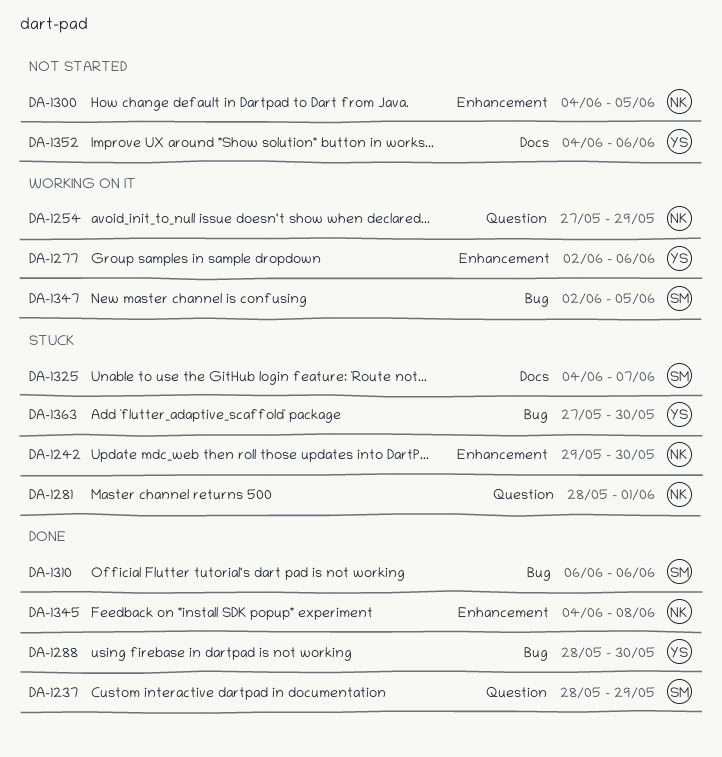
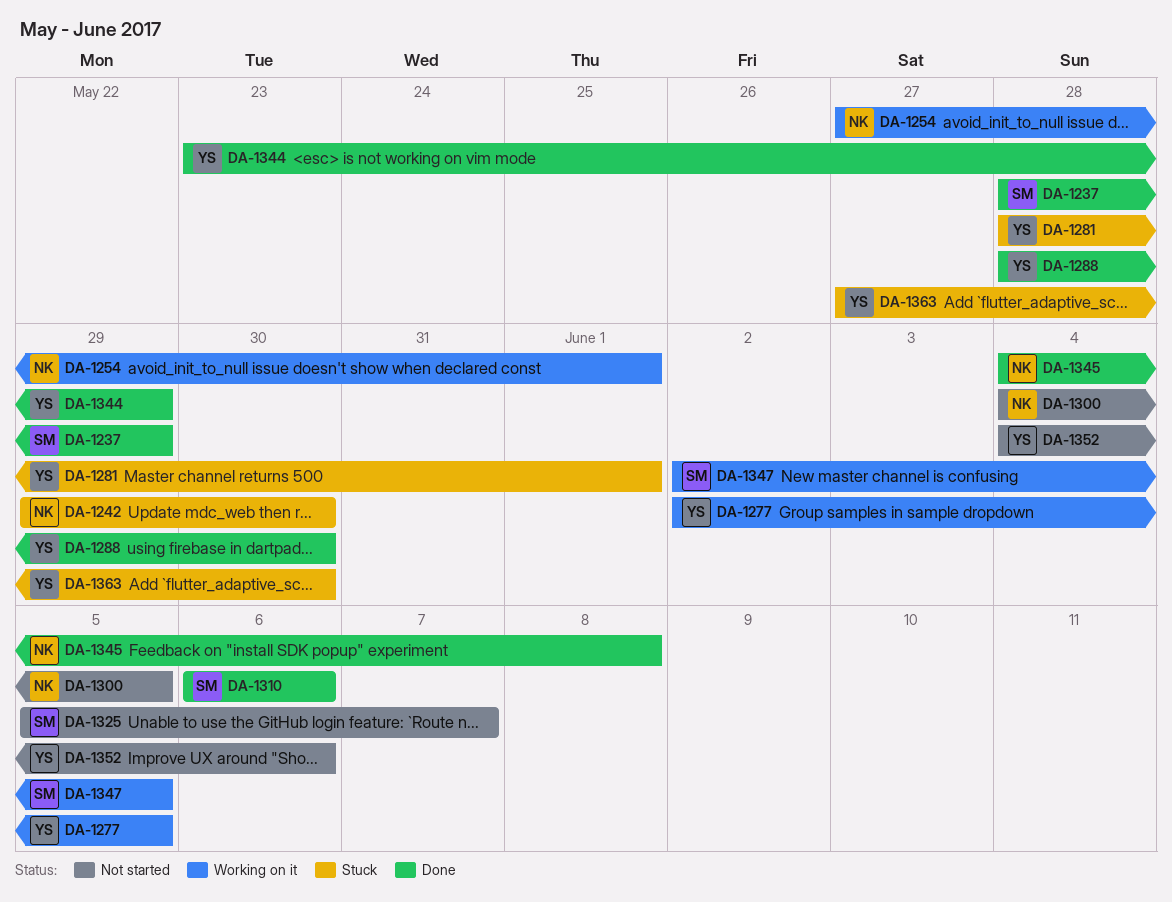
DA-1254, due: May 29 -> Jun 1
DA-1277, due: Jun 6 -> Jun 5
DA-1281, owner: NK -> YS
DA-1325, status: Stuck -> Not started
DA-1325, start: Jun 4 -> Jun 5
DA-1344: none -> present

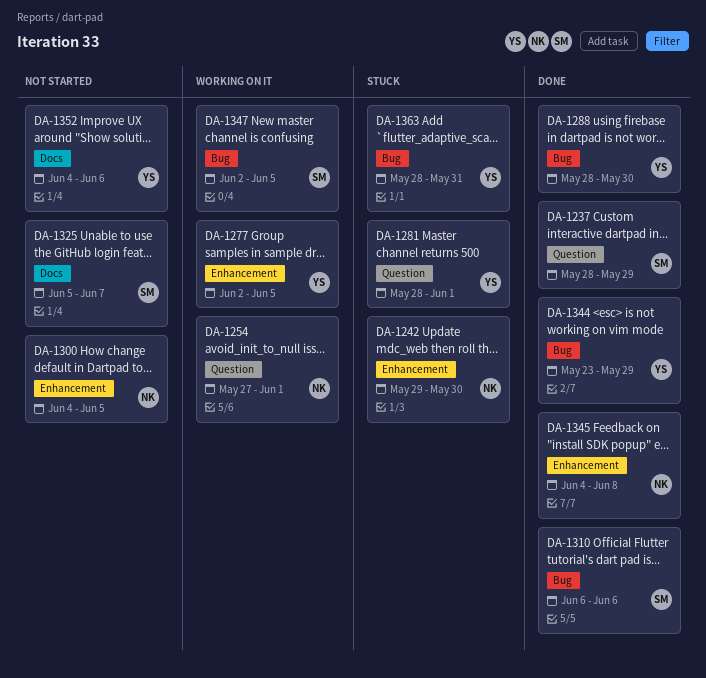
DA-1363, start: May 27 -> May 28
DA-1363, due: May 30 -> May 31

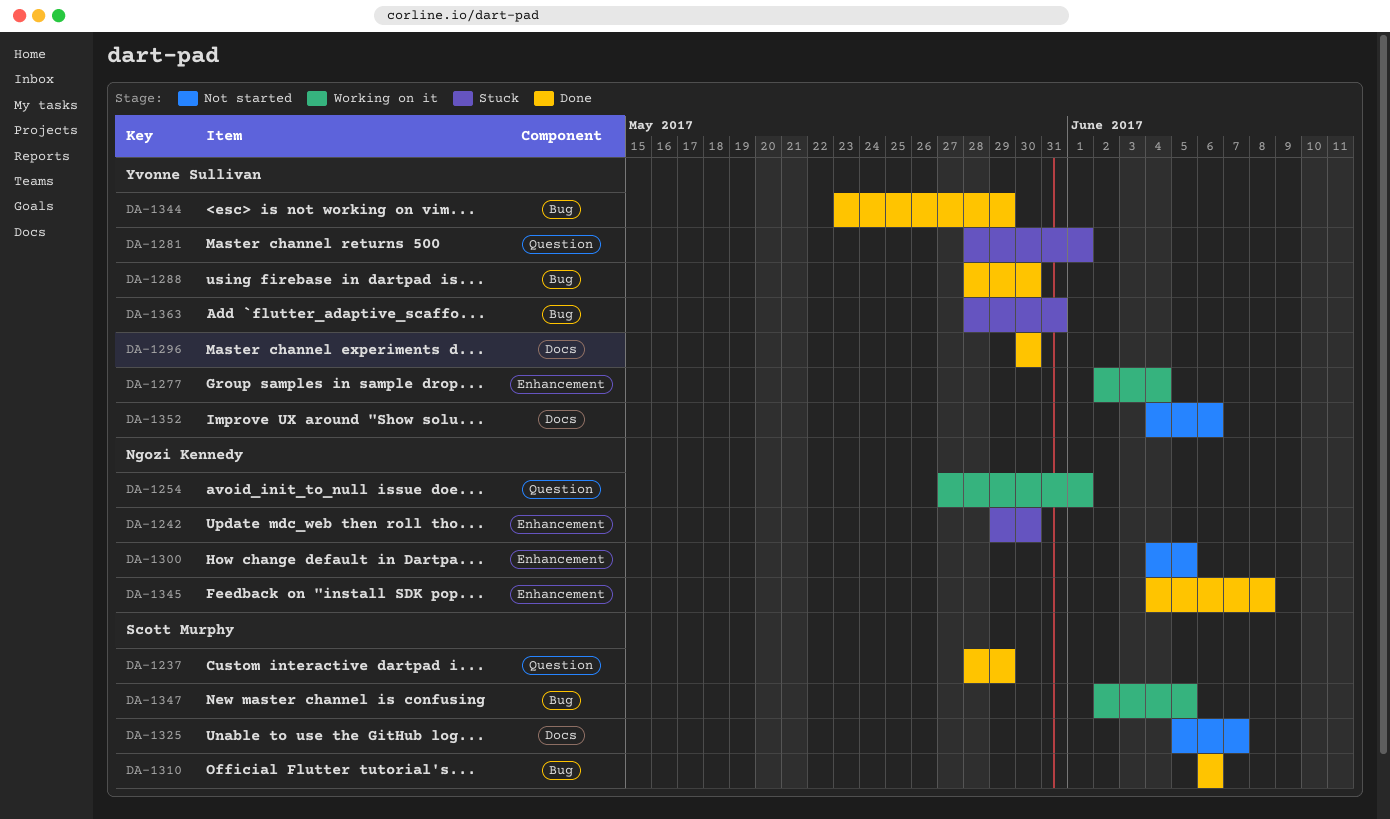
DA-1277, due: Jun 5 -> Jun 4
DA-1296: none -> present

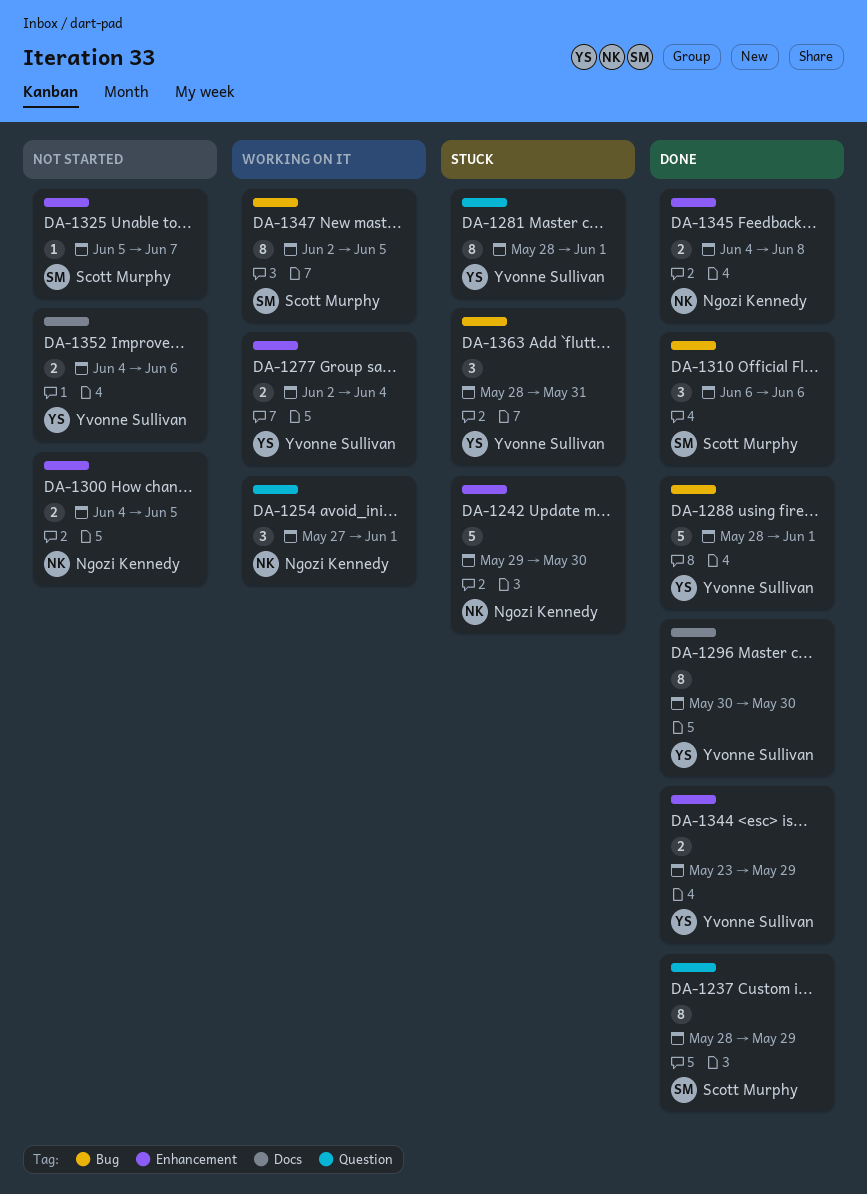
DA-1288, due: May 30 -> Jun 1
DA-1325, label: Docs -> Enhancement
DA-1344, label: Bug -> Enhancement

